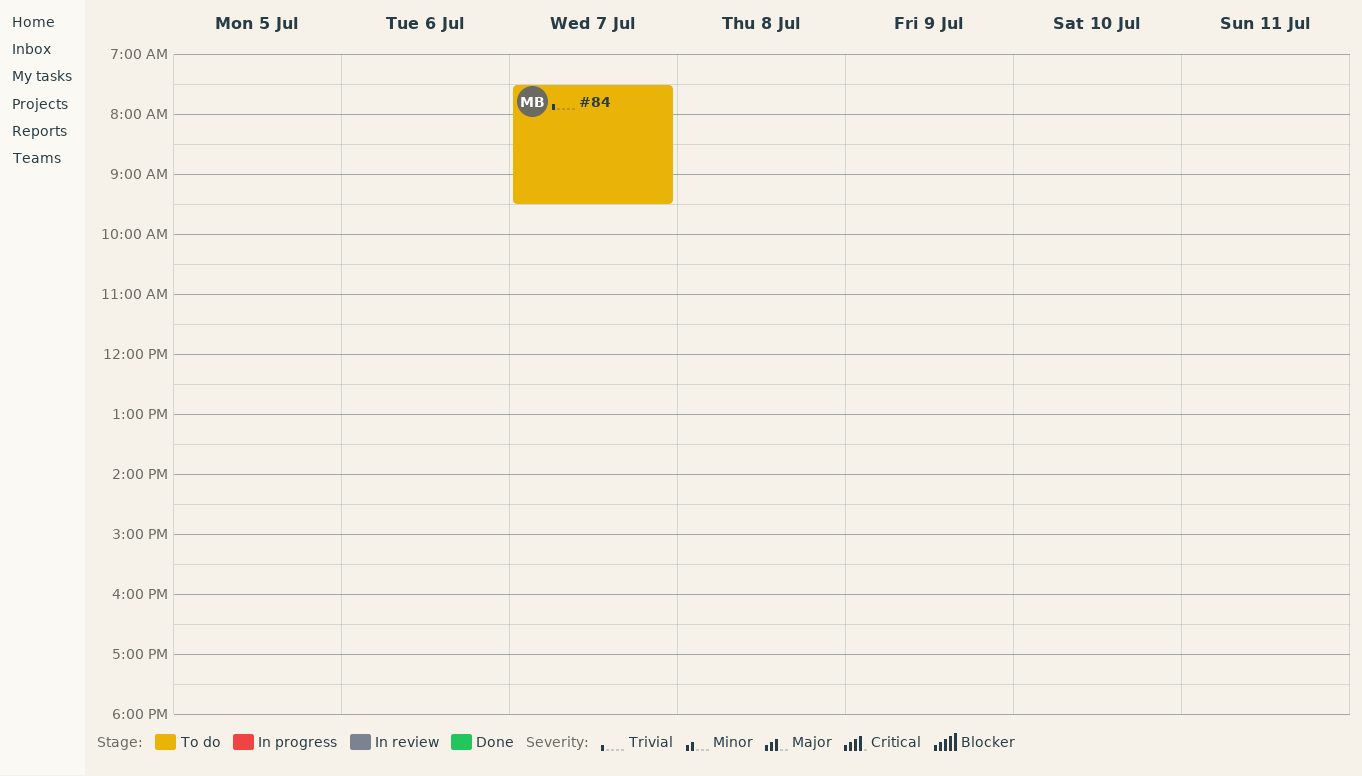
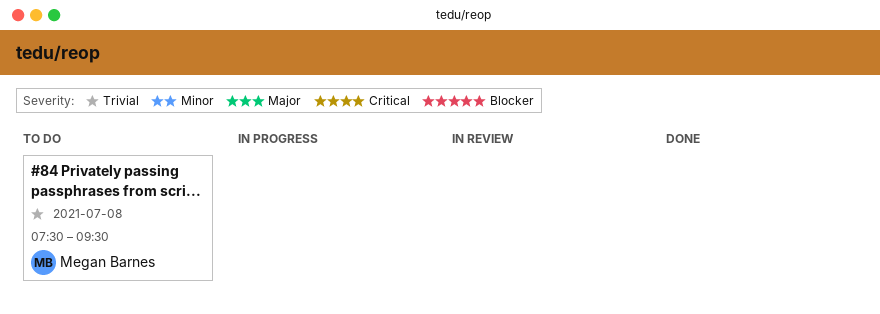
#84, day: Jul 7 -> Jul 8

